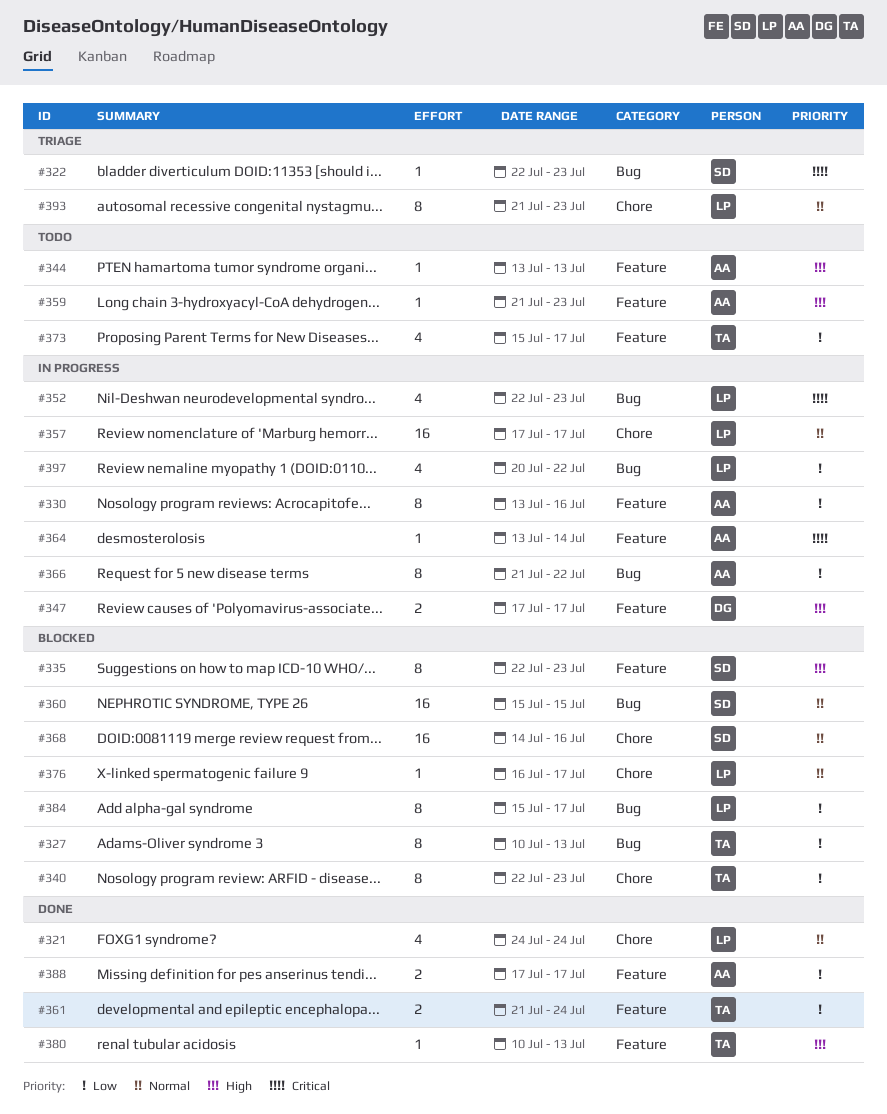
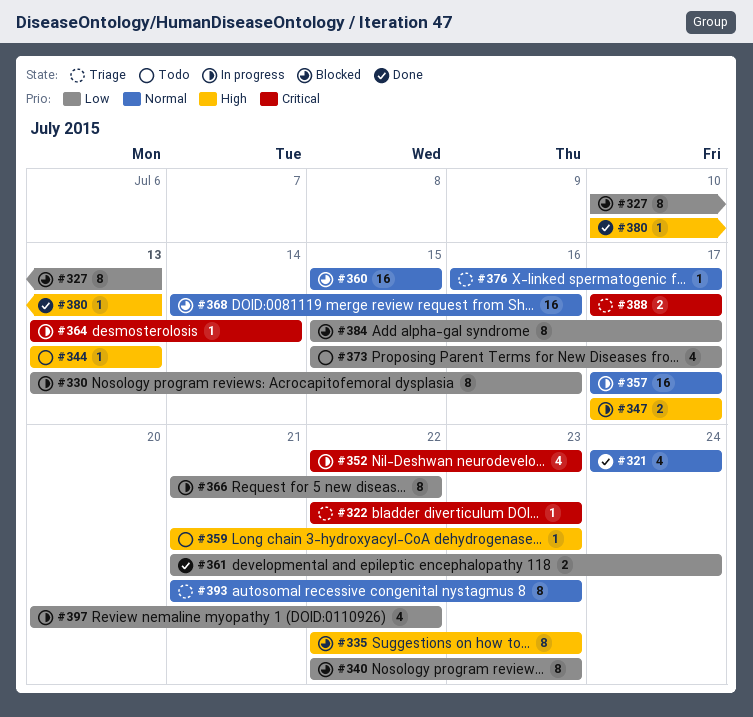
#376, status: Blocked -> Triage
#388, status: Done -> Triage
#388, priority: Low -> Critical

